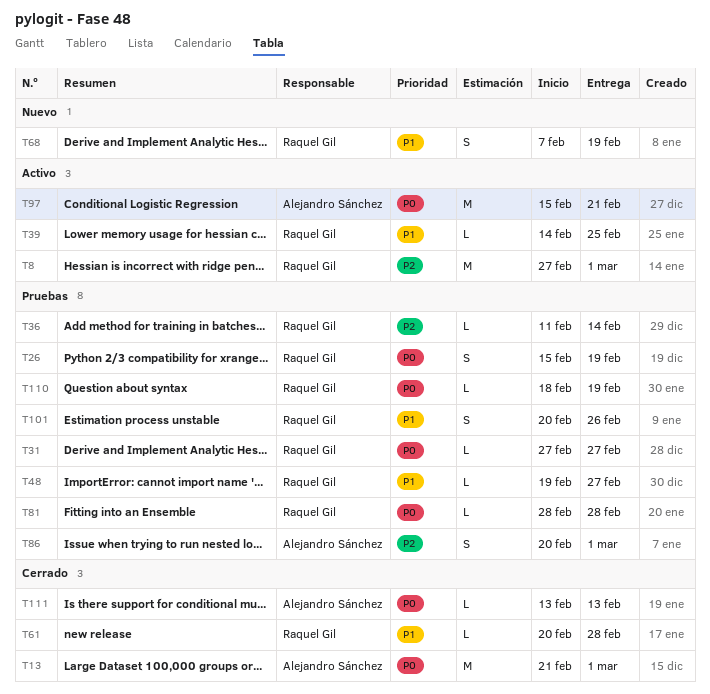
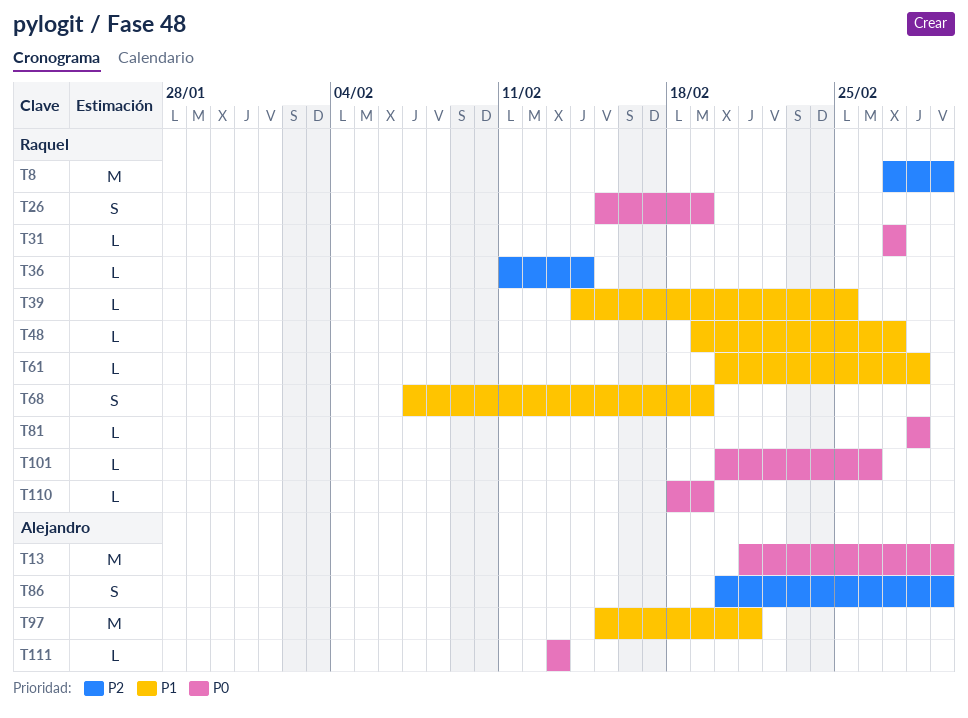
T97, priority: P0 -> P1
T101, priority: P1 -> P0
T101, estimate: S -> L

